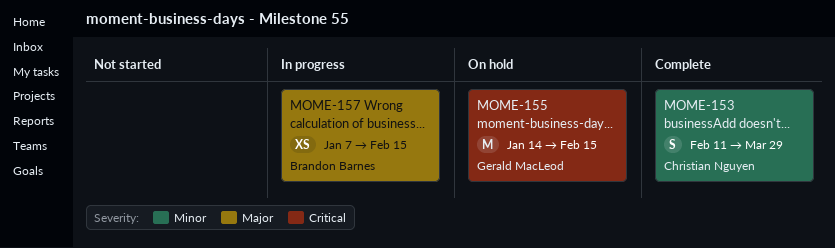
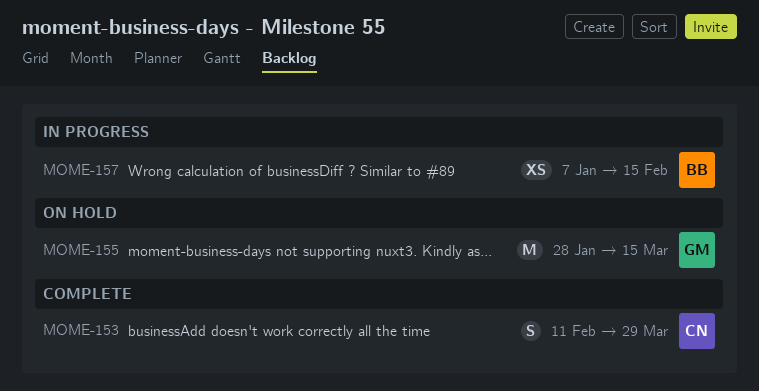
MOME-155, start: Jan 14 -> Jan 28
MOME-155, due: Feb 15 -> Mar 15

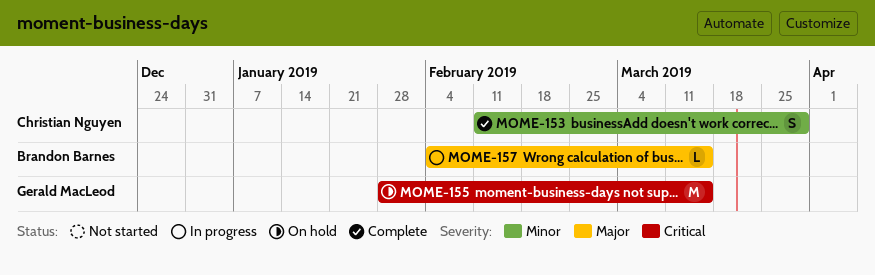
MOME-157, estimate: XS -> L
MOME-157, start: Jan 7 -> Feb 4
MOME-157, due: Feb 15 -> Mar 15

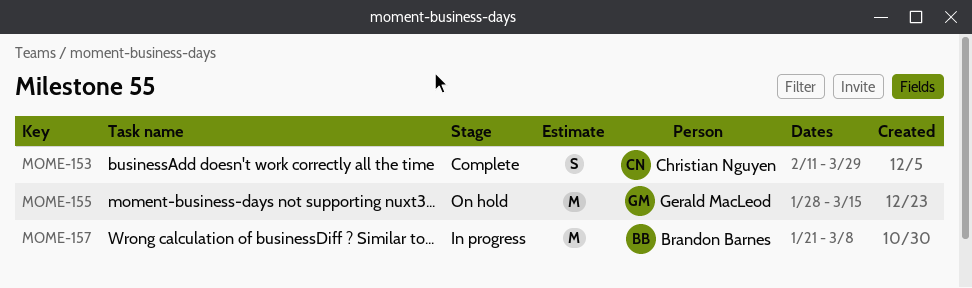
MOME-157, estimate: L -> M
MOME-157, start: Feb 4 -> Jan 21
MOME-157, due: Mar 15 -> Mar 8

